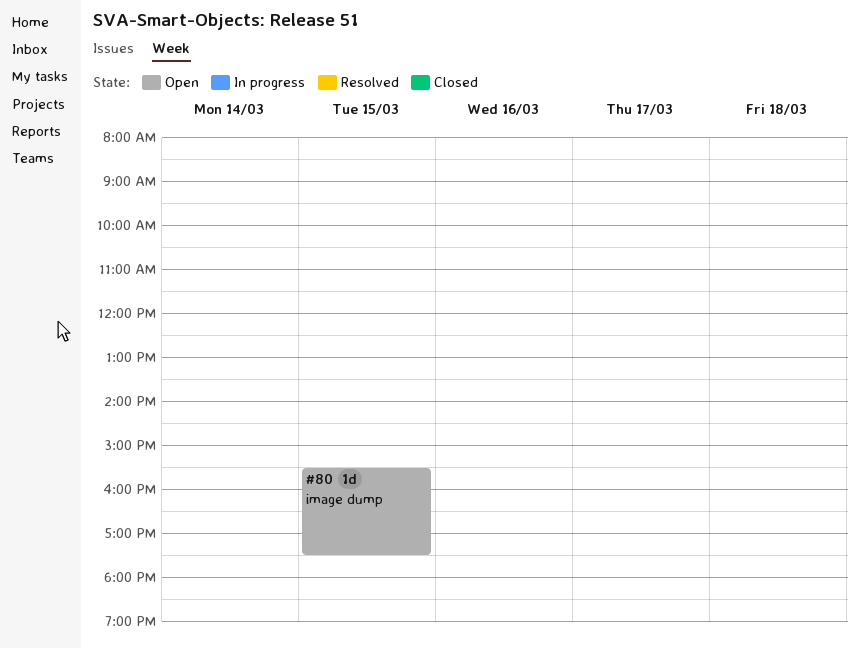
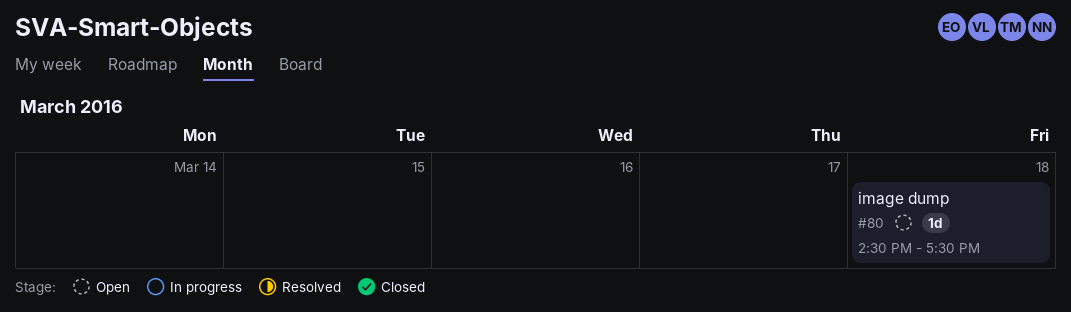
#80, day: Mar 15 -> Mar 18
#80, begins: 15:30 -> 14:30

